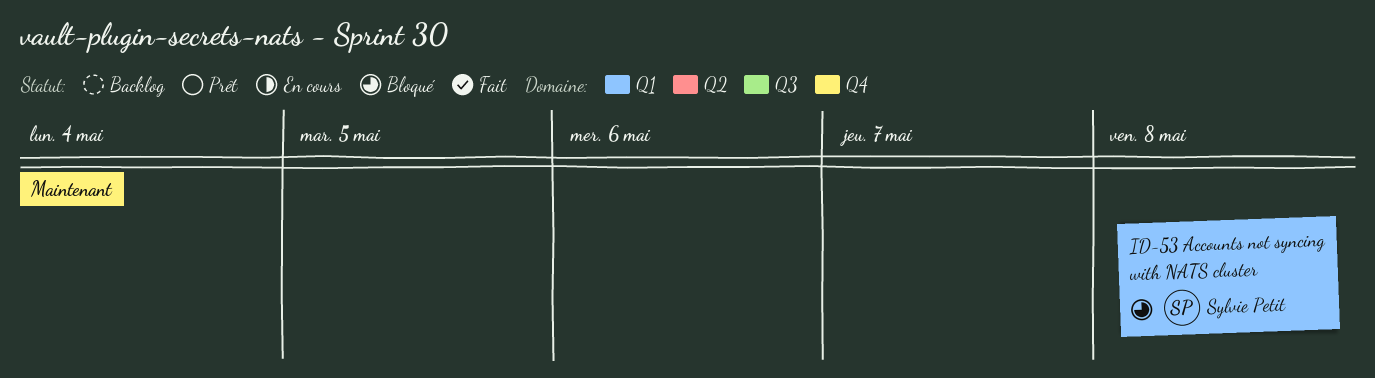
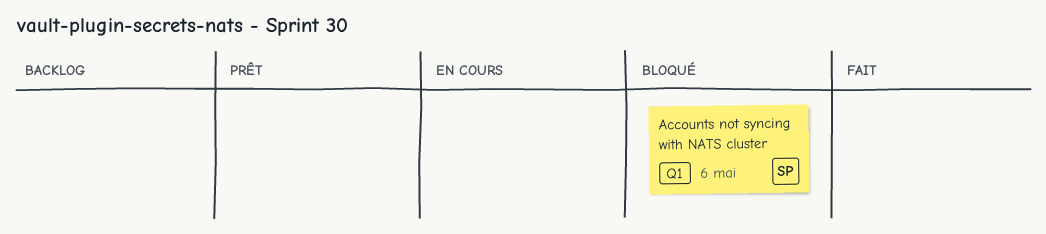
Accounts not syncing with NATS cluster, due: May 8 -> May 6

